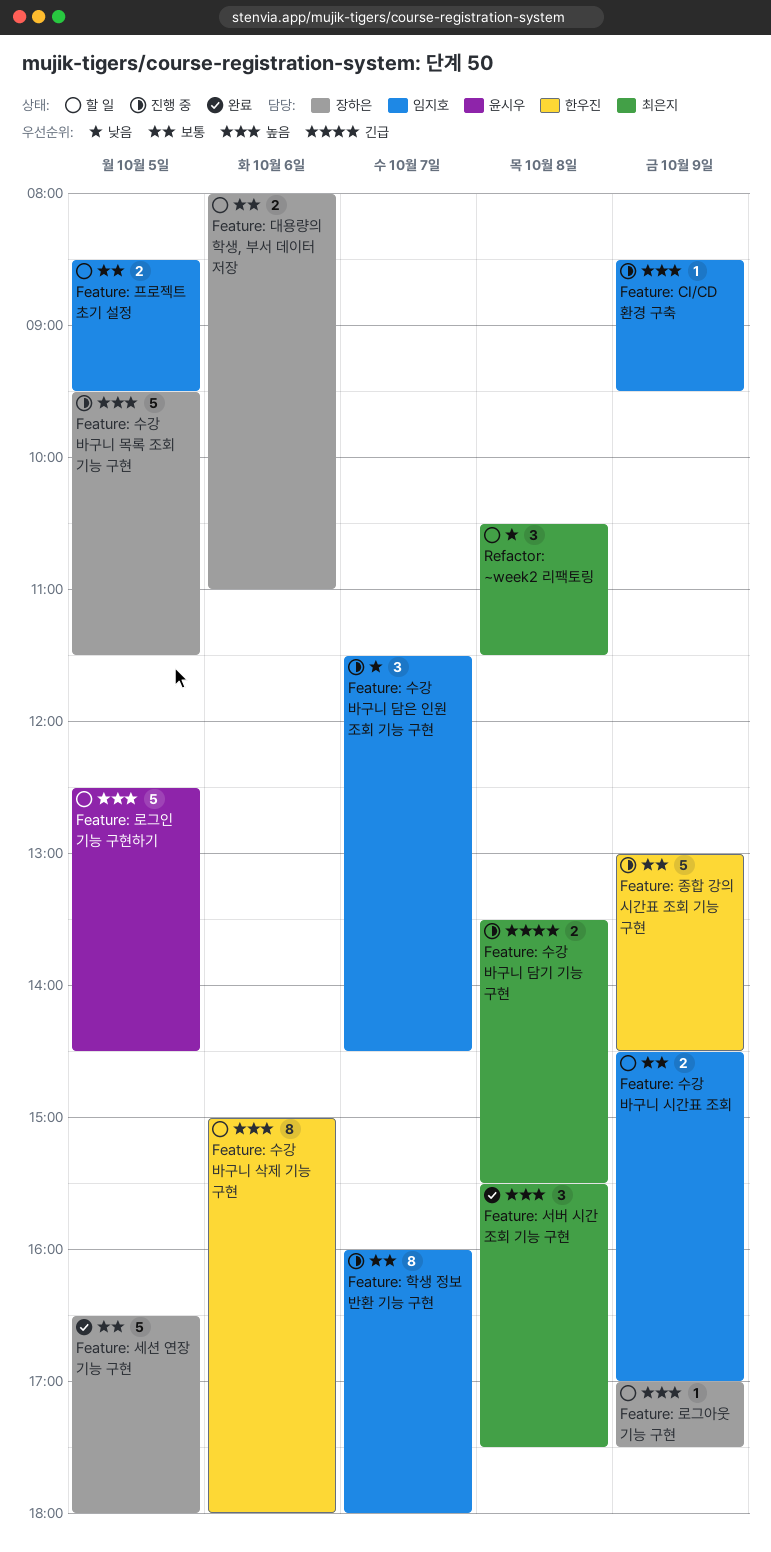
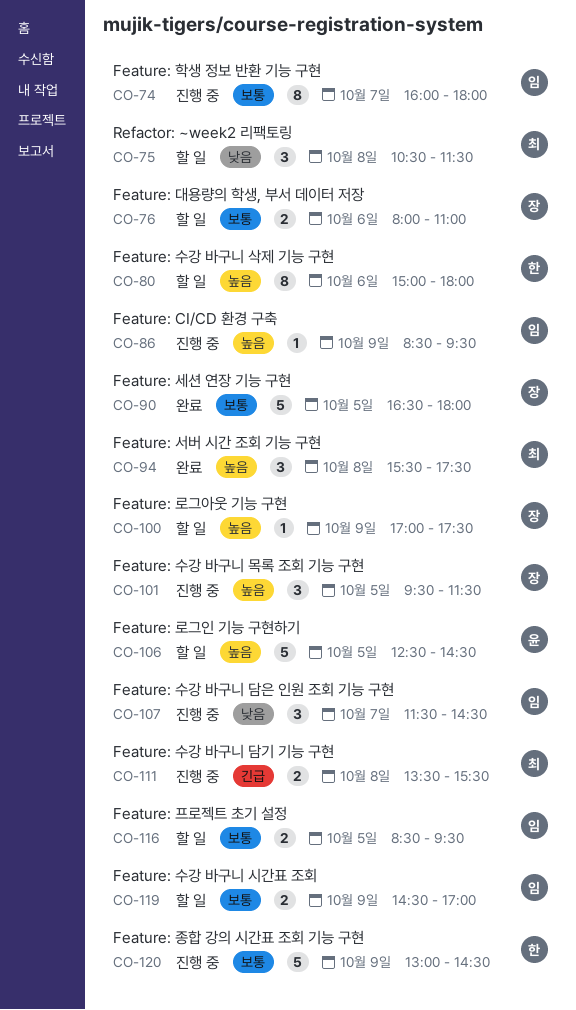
Feature: 수강 바구니 목록 조회 기능 구현, estimate: 5 -> 3

